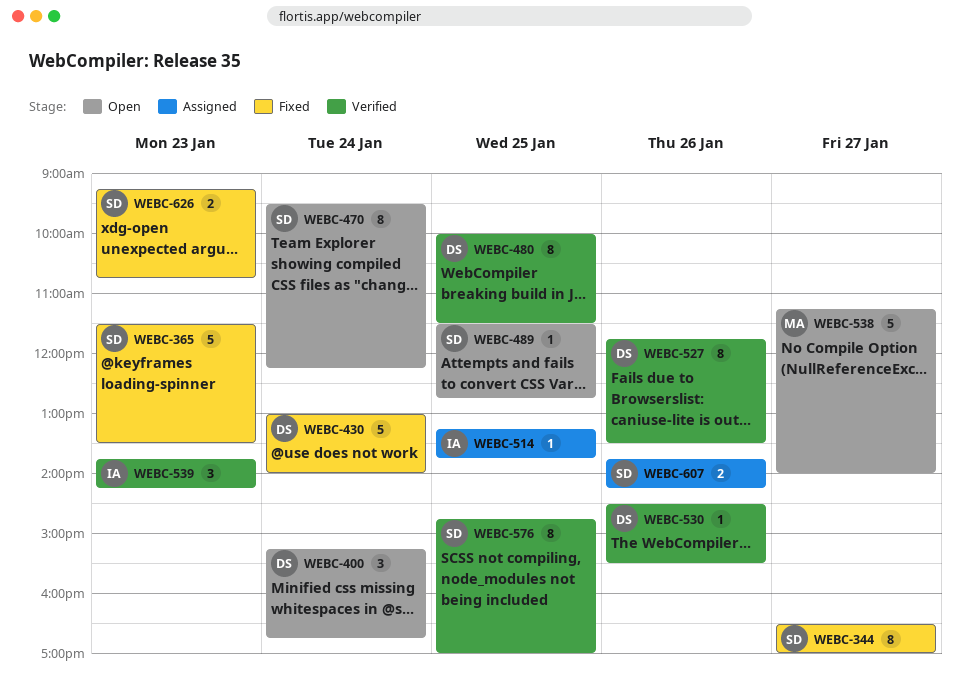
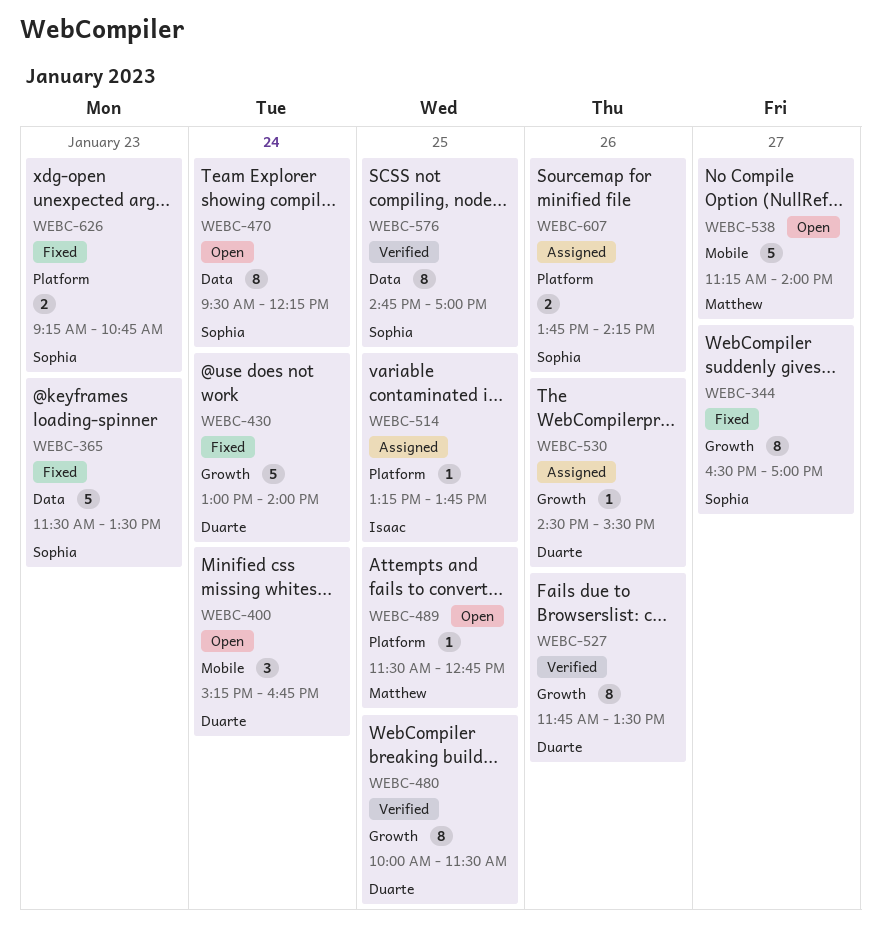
WEBC-489, owner: Sophia -> Matthew
WEBC-530, status: Verified -> Assigned
WEBC-539: present -> none

